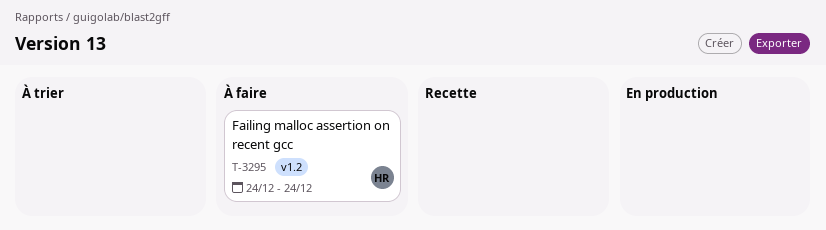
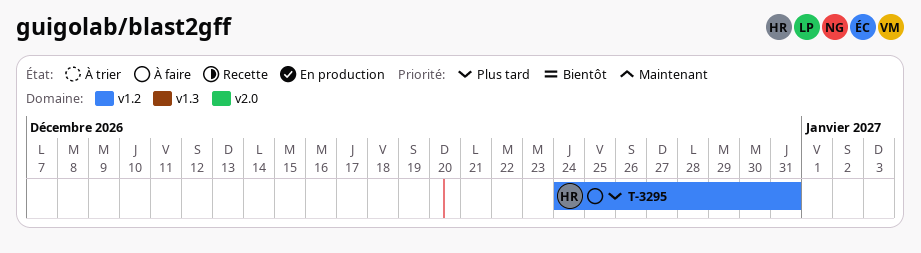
T-3295, due: Dec 24 -> Dec 31

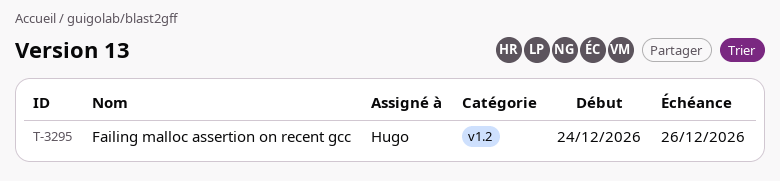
T-3295, due: Dec 31 -> Dec 26

